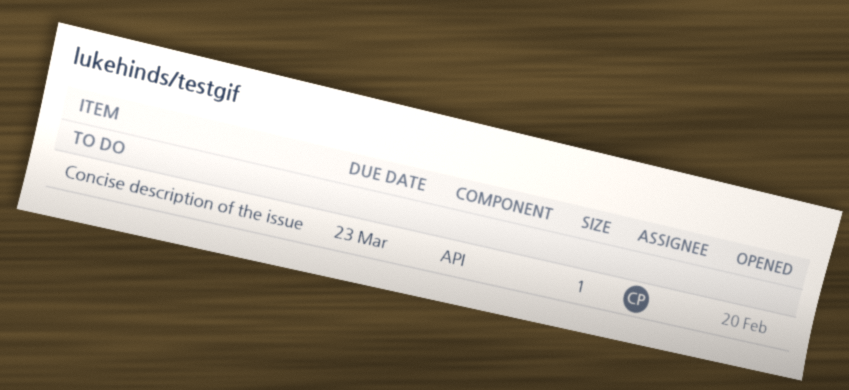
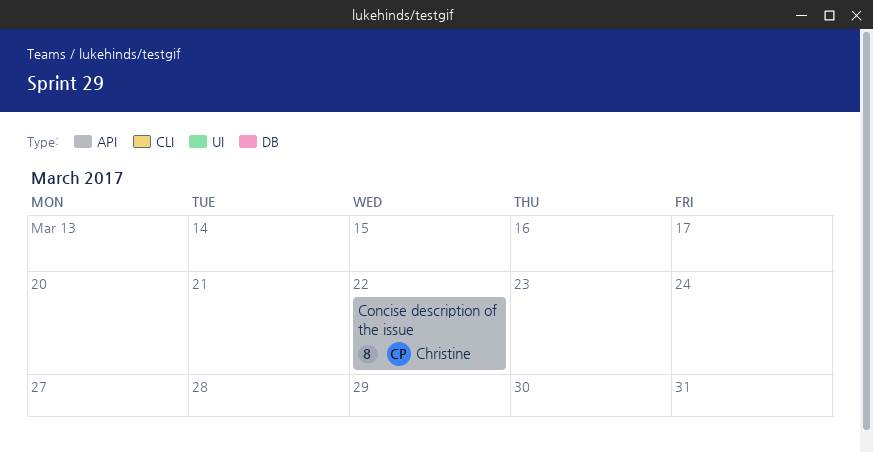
Concise description of the issue, estimate: 1 -> 8
Concise description of the issue, due: Mar 23 -> Mar 22

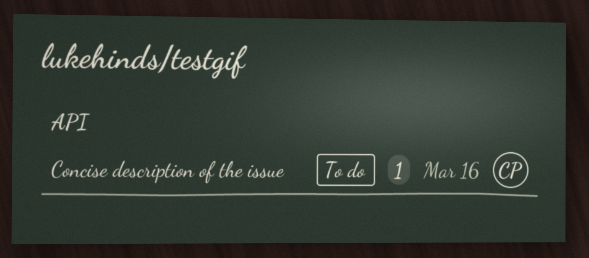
Concise description of the issue, estimate: 8 -> 1
Concise description of the issue, due: Mar 22 -> Mar 16

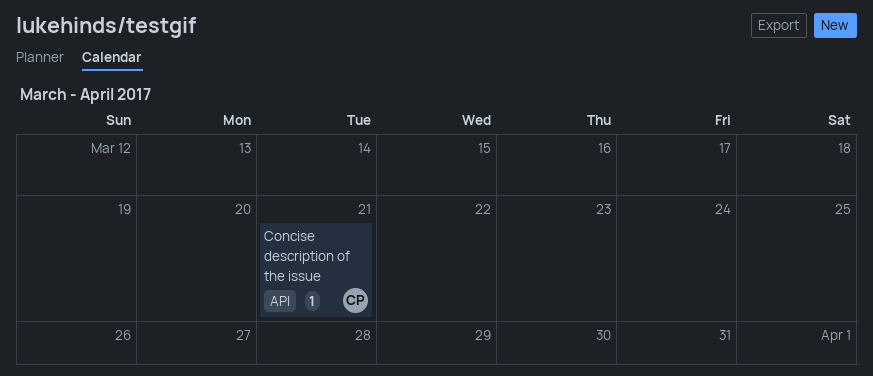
Concise description of the issue, due: Mar 16 -> Mar 21

